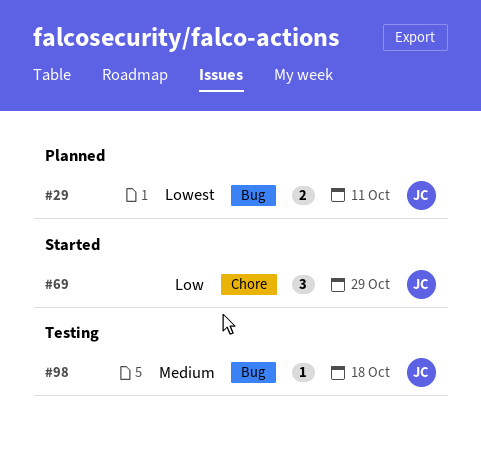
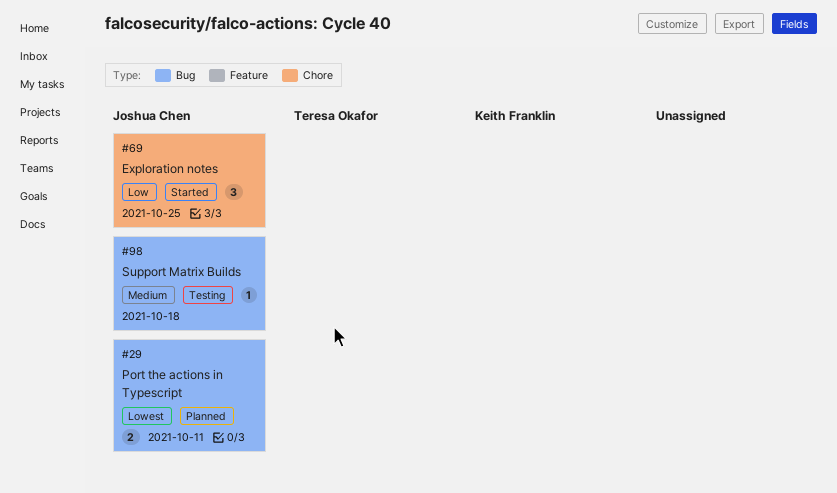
#69, due: Oct 29 -> Oct 25

